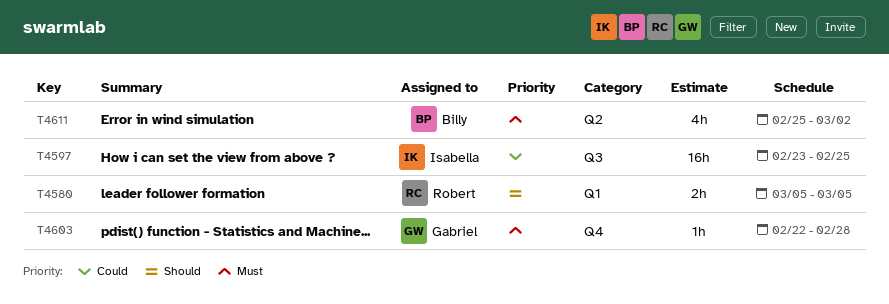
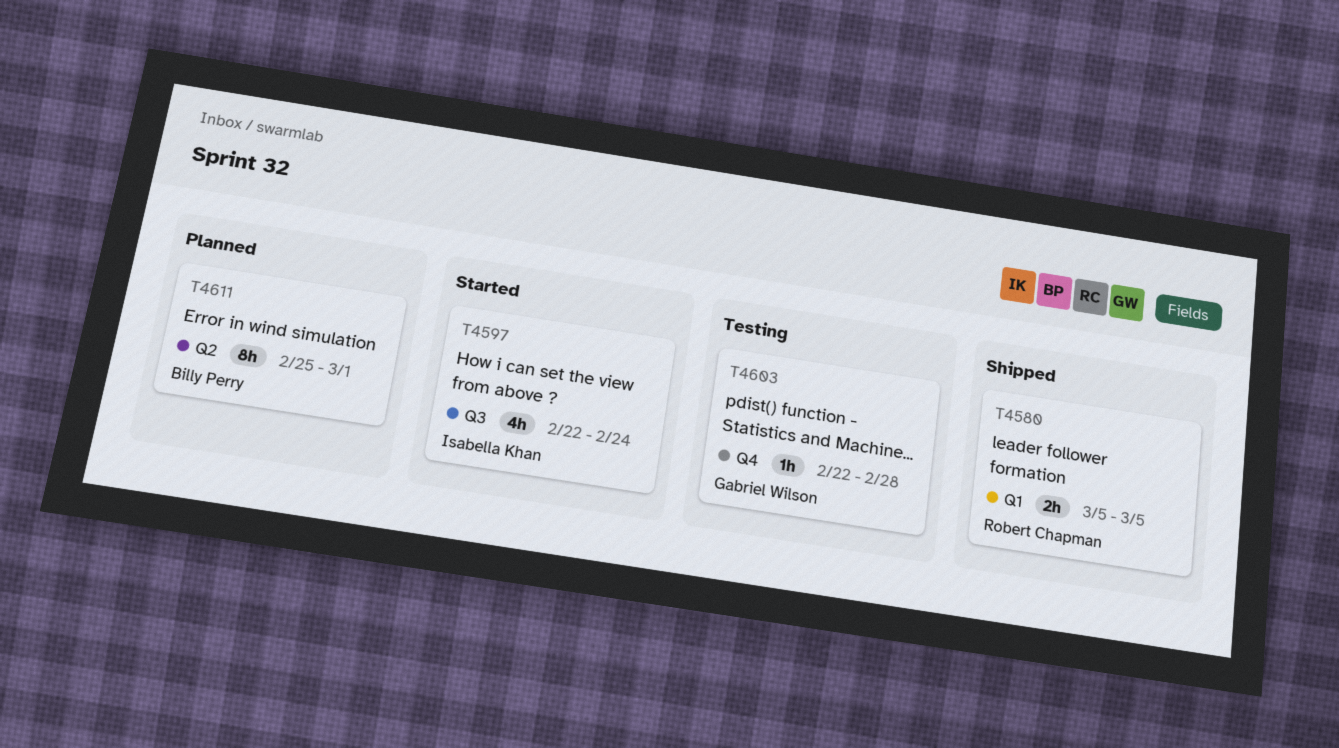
T4597, estimate: 16h -> 4h
T4597, start: Feb 23 -> Feb 22
T4597, due: Feb 25 -> Feb 24
T4611, estimate: 4h -> 8h
T4611, due: Mar 2 -> Mar 1

